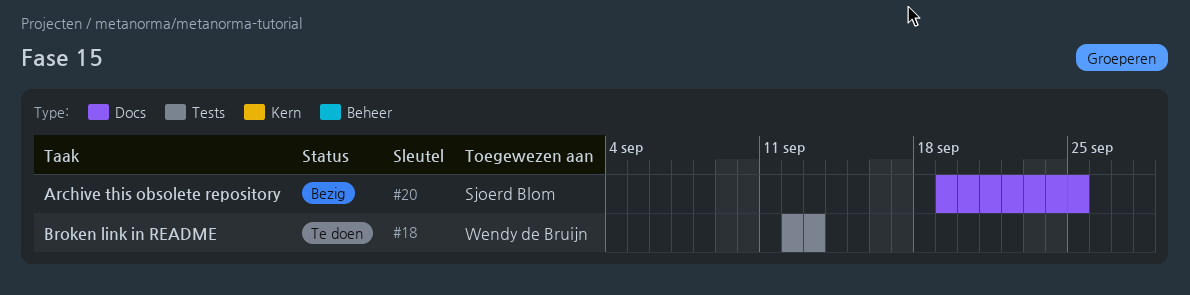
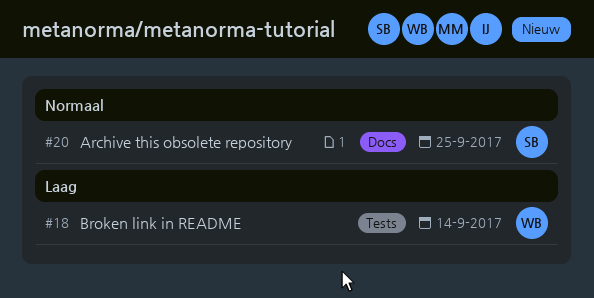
#18, due: Sep 13 -> Sep 14

